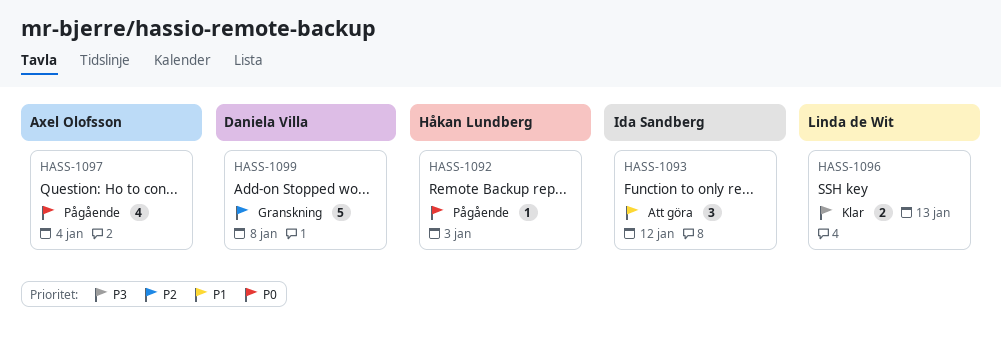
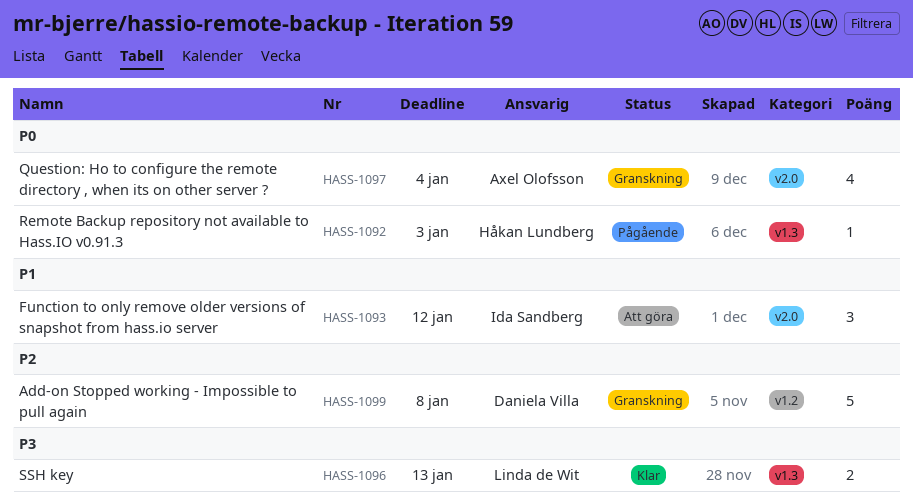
HASS-1097, status: Pågående -> Granskning

